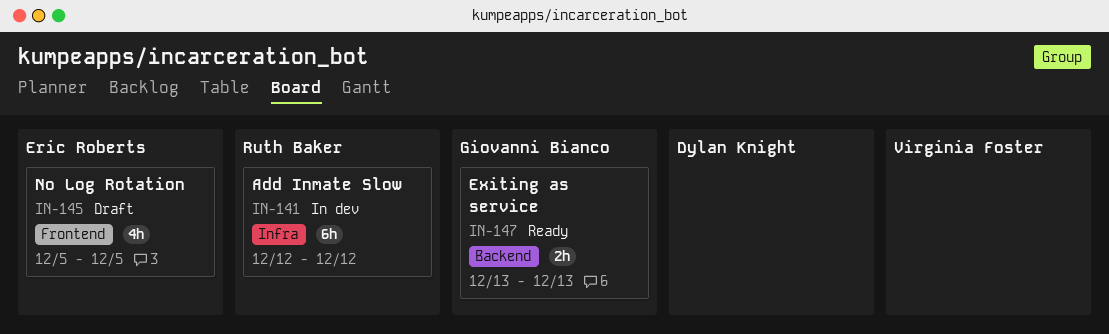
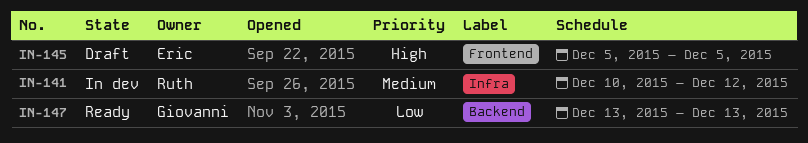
IN-141, start: Dec 12 -> Dec 10

